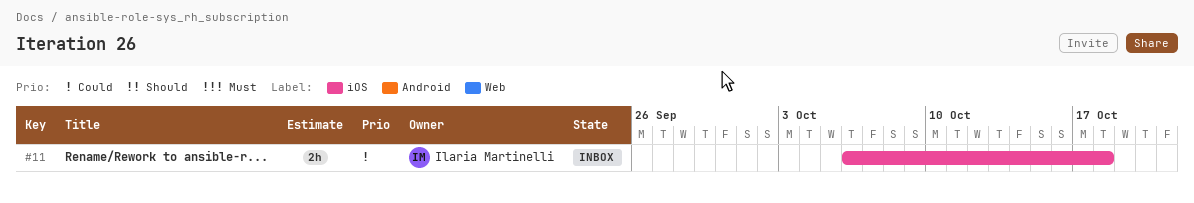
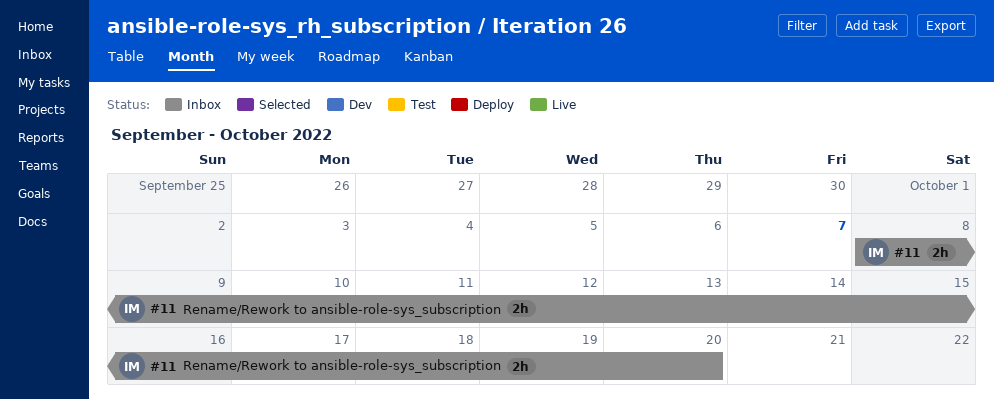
#11, start: Oct 6 -> Oct 8
#11, due: Oct 18 -> Oct 20

